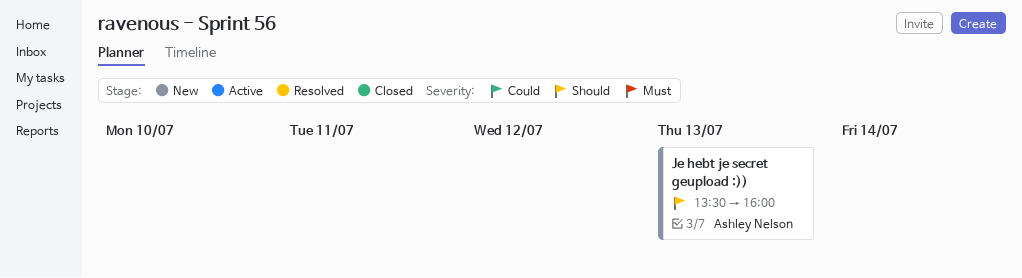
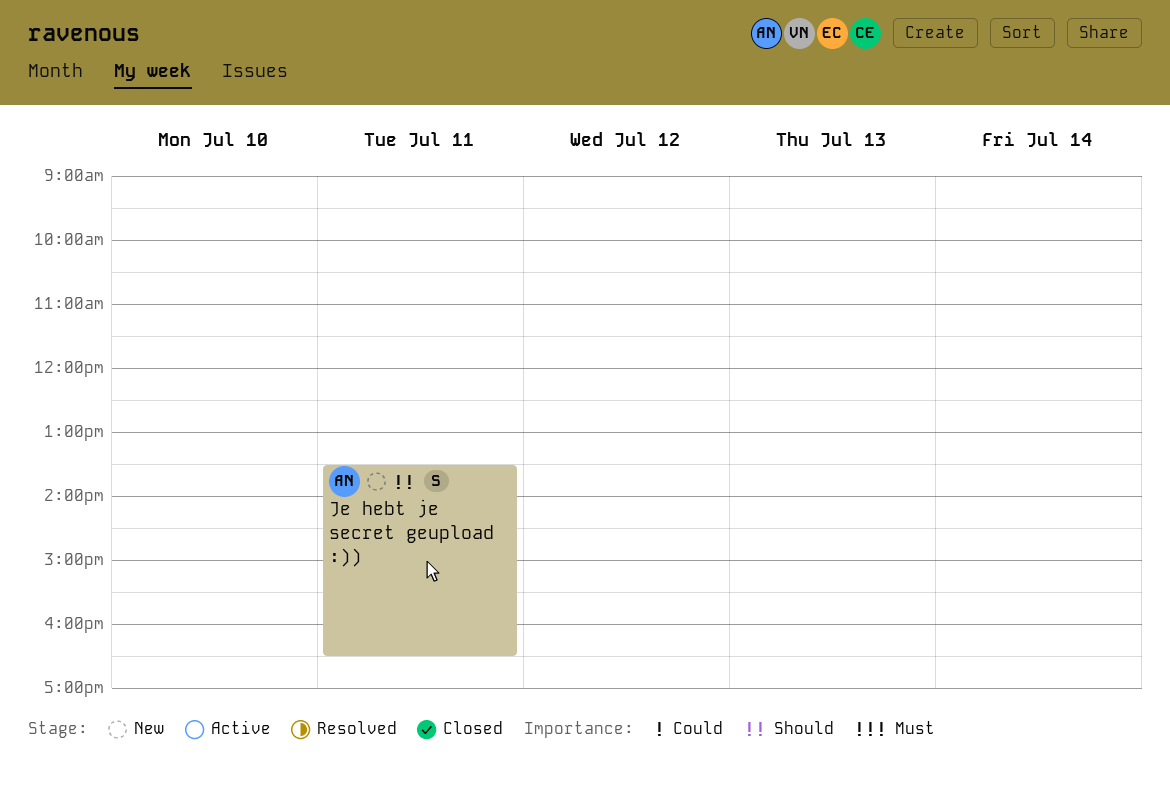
Je hebt je secret geupload :)), day: Jul 13 -> Jul 11
Je hebt je secret geupload :)), ends: 16:00 -> 16:30

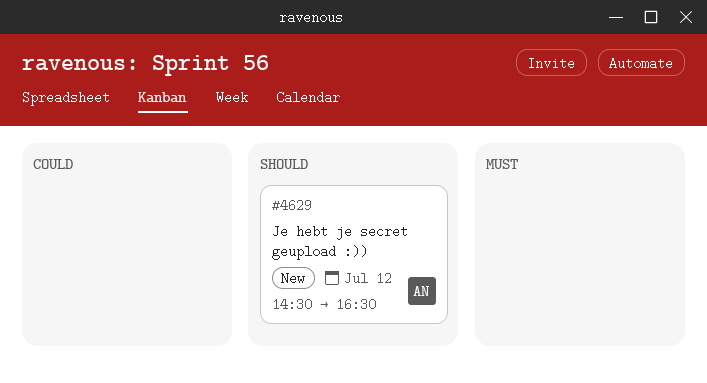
Je hebt je secret geupload :)), day: Jul 11 -> Jul 12
Je hebt je secret geupload :)), begins: 13:30 -> 14:30

